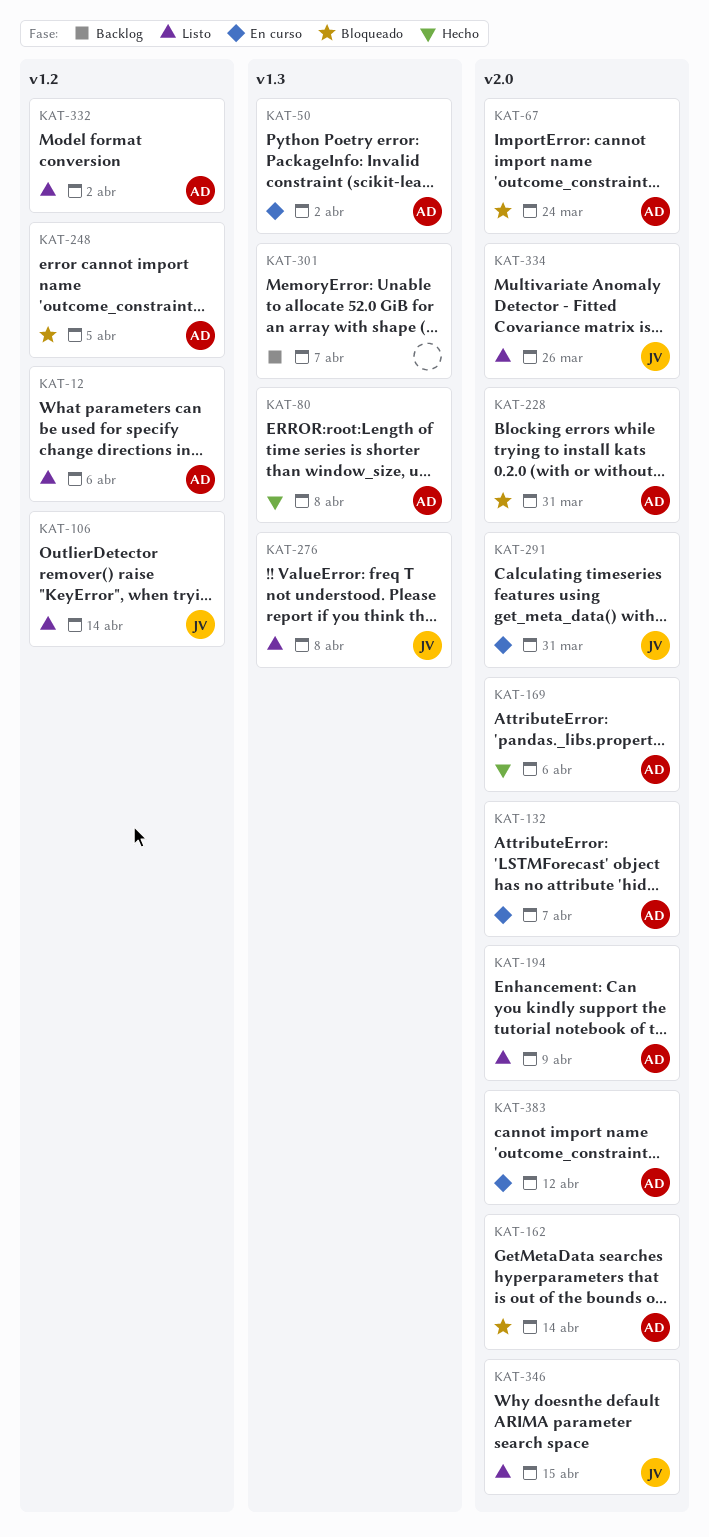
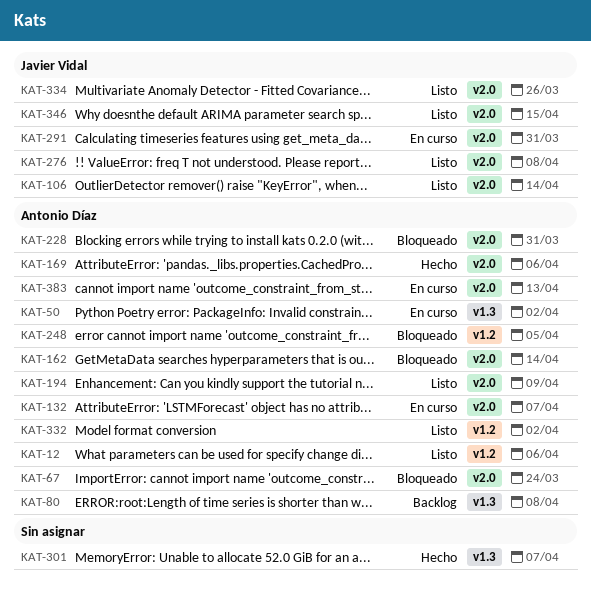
KAT-80, status: Hecho -> Backlog
KAT-106, label: v1.2 -> v2.0
KAT-276, label: v1.3 -> v2.0
KAT-301, status: Backlog -> Hecho
KAT-383, due: Apr 12 -> Apr 13

